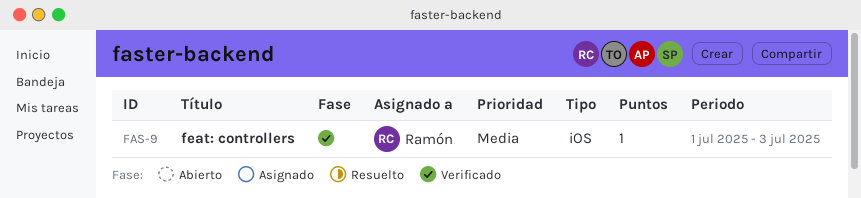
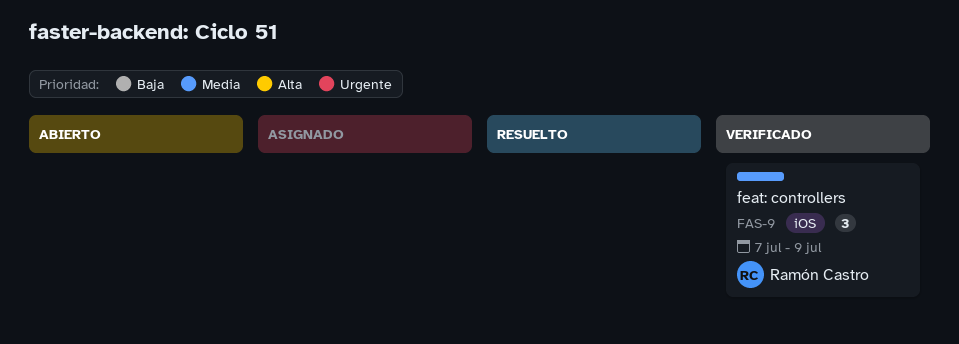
FAS-9, estimate: 1 -> 3
FAS-9, start: Jul 1 -> Jul 7
FAS-9, due: Jul 3 -> Jul 9

